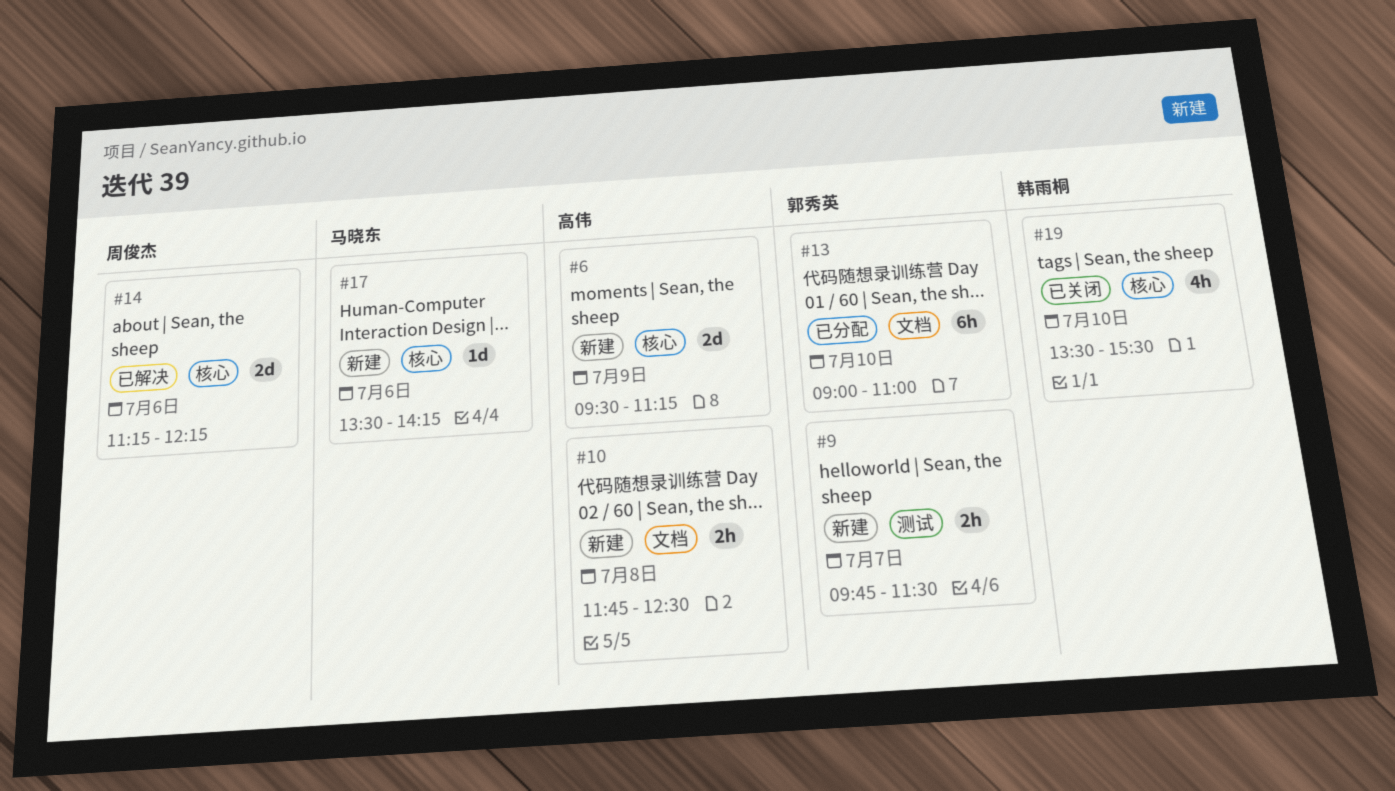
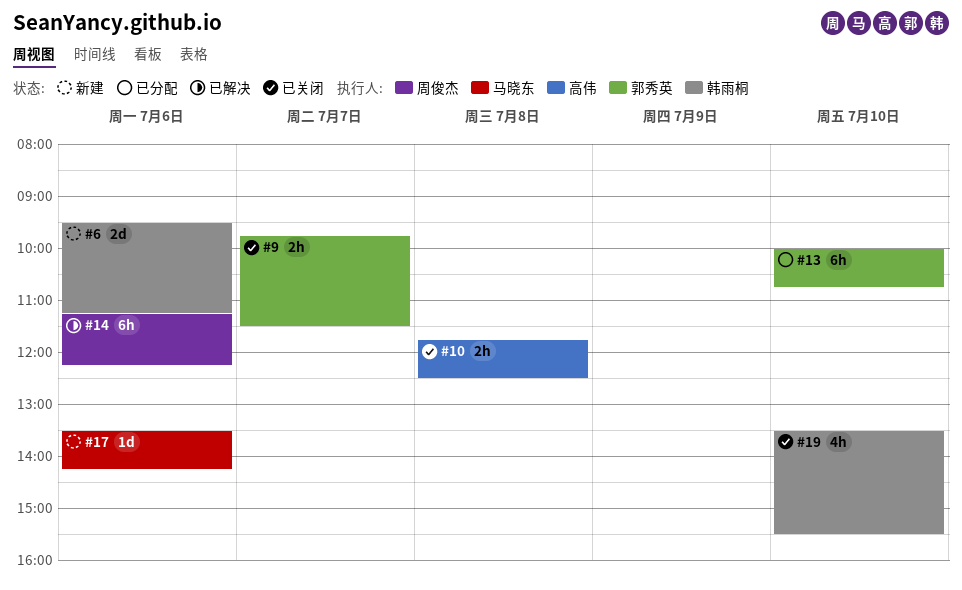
#6, owner: 高伟 -> 韩雨桐
#6, day: Jul 9 -> Jul 6
#9, status: 新建 -> 已关闭
#10, status: 新建 -> 已关闭
#13, begins: 09:00 -> 10:00
#13, ends: 11:00 -> 10:45
#14, estimate: 2d -> 6h

